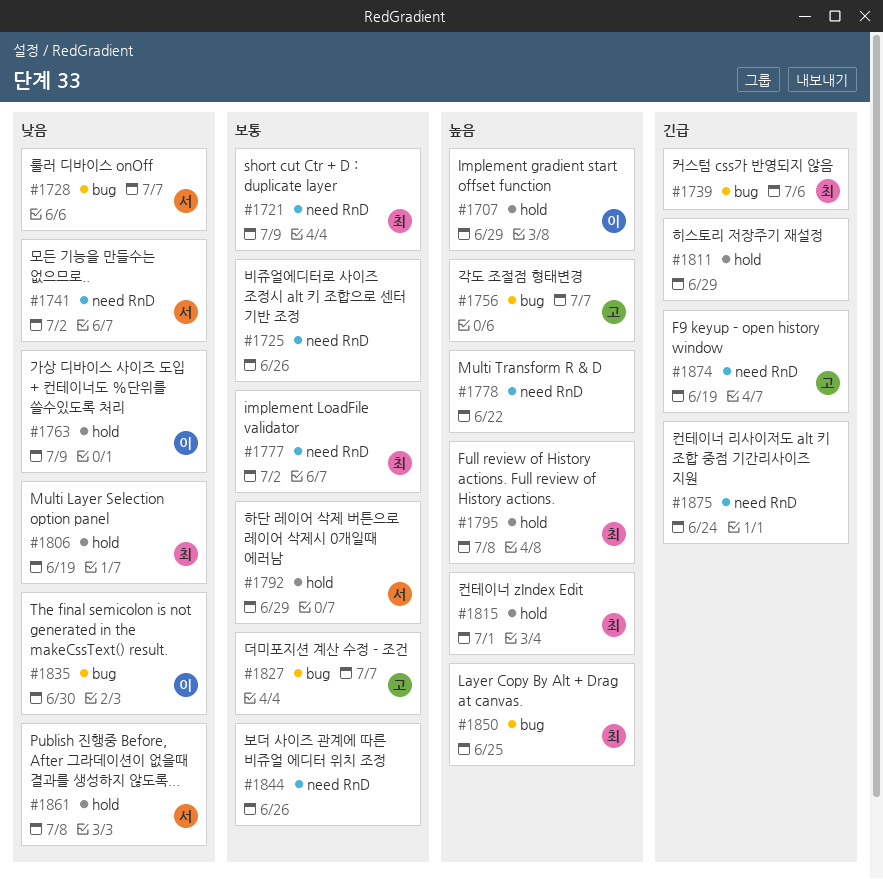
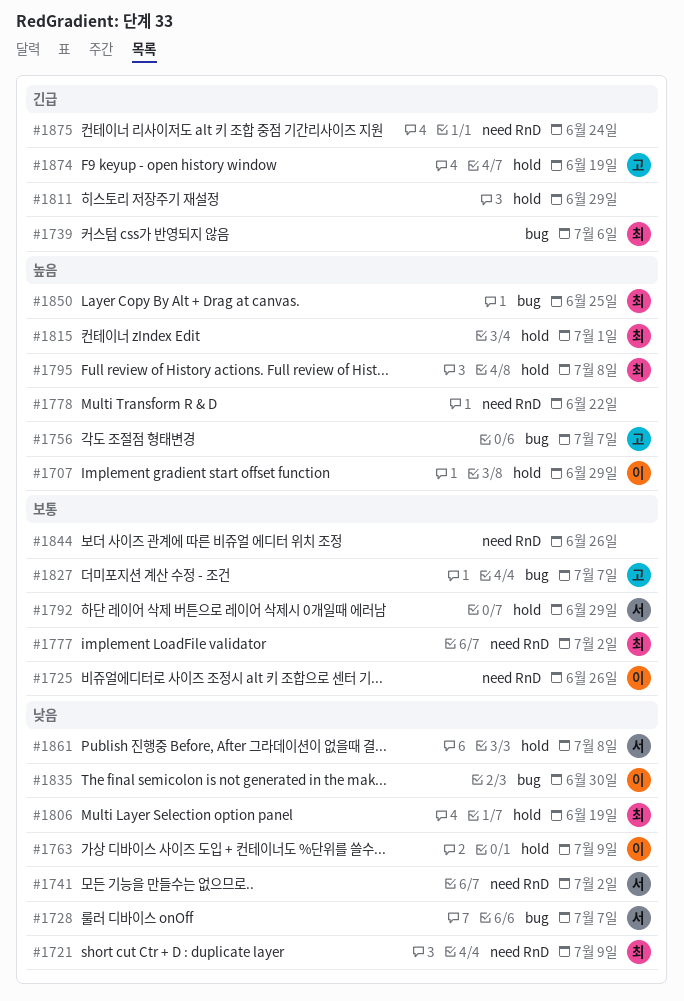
#1721, priority: 보통 -> 낮음
#1725, owner: none -> 이
#1874, label: need RnD -> hold

